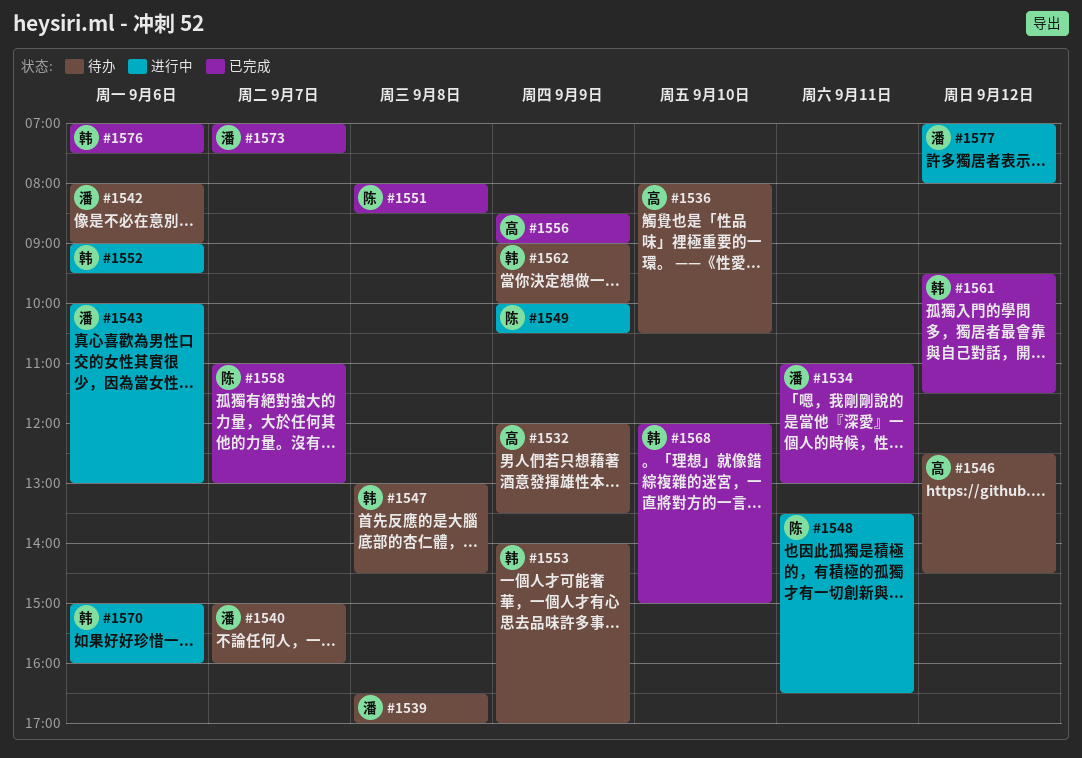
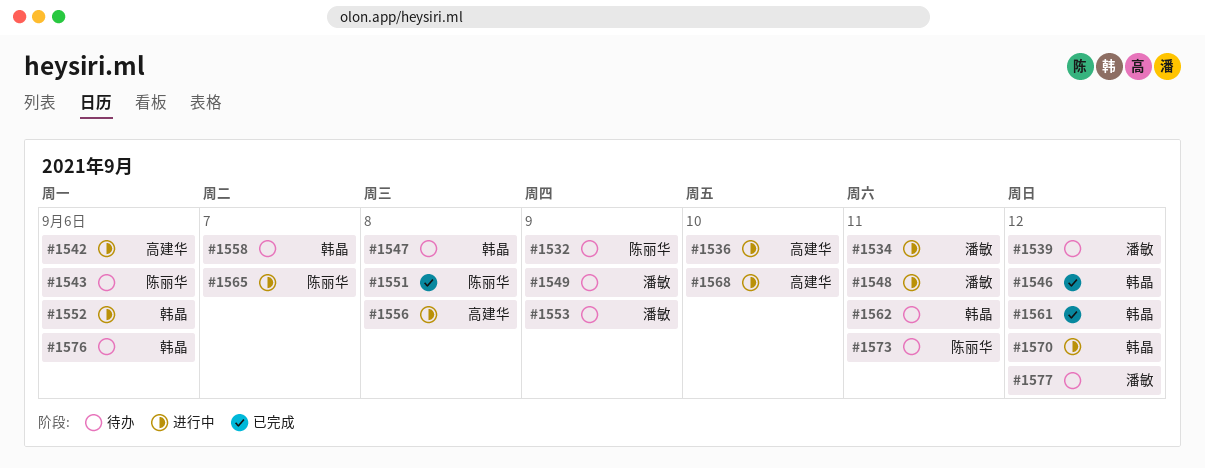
#1532, owner: 高建华 -> 陈丽华
#1534, status: 已完成 -> 进行中
#1536, status: 待办 -> 进行中
#1539, day: Sep 8 -> Sep 12
#1540: present -> none
#1542, status: 待办 -> 进行中
#1542, owner: 潘敏 -> 高建华
#1543, status: 进行中 -> 待办
#1543, owner: 潘敏 -> 陈丽华
#1546, status: 待办 -> 已完成
#1546, owner: 高建华 -> 韩晶
#1548, owner: 陈丽华 -> 潘敏
#1549, status: 进行中 -> 待办
#1549, owner: 陈丽华 -> 潘敏
#1553, owner: 韩晶 -> 潘敏
#1556, status: 已完成 -> 进行中
#1556, day: Sep 9 -> Sep 8
#1558, status: 已完成 -> 待办
#1558, owner: 陈丽华 -> 韩晶
#1562, day: Sep 9 -> Sep 11
#1565: none -> present
#1568, status: 已完成 -> 进行中
#1568, owner: 韩晶 -> 高建华
#1570, day: Sep 6 -> Sep 12
#1573, status: 已完成 -> 待办
#1573, owner: 潘敏 -> 陈丽华
#1573, day: Sep 7 -> Sep 11
#1576, status: 已完成 -> 待办
#1577, status: 进行中 -> 待办

